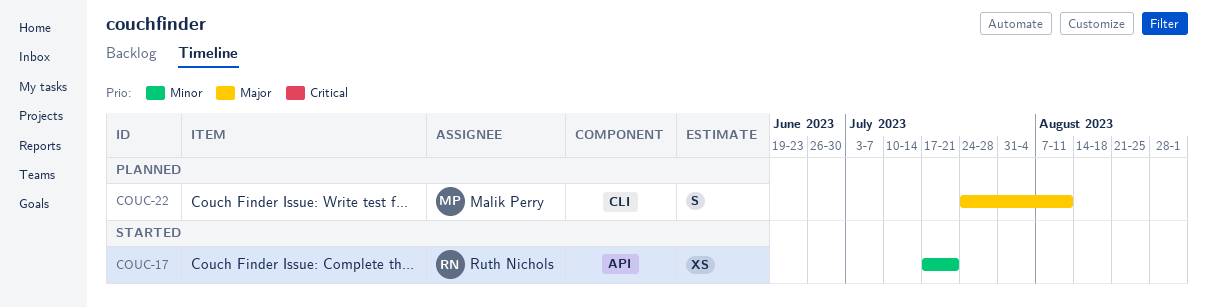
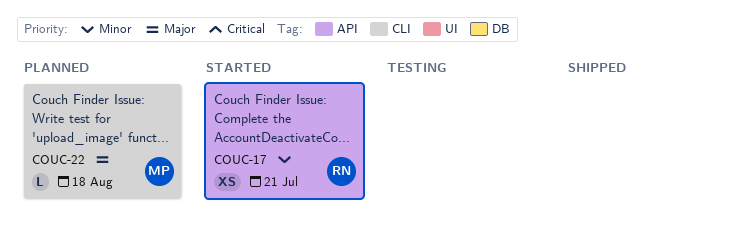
COUC-22, estimate: S -> L
COUC-22, due: Aug 11 -> Aug 18

